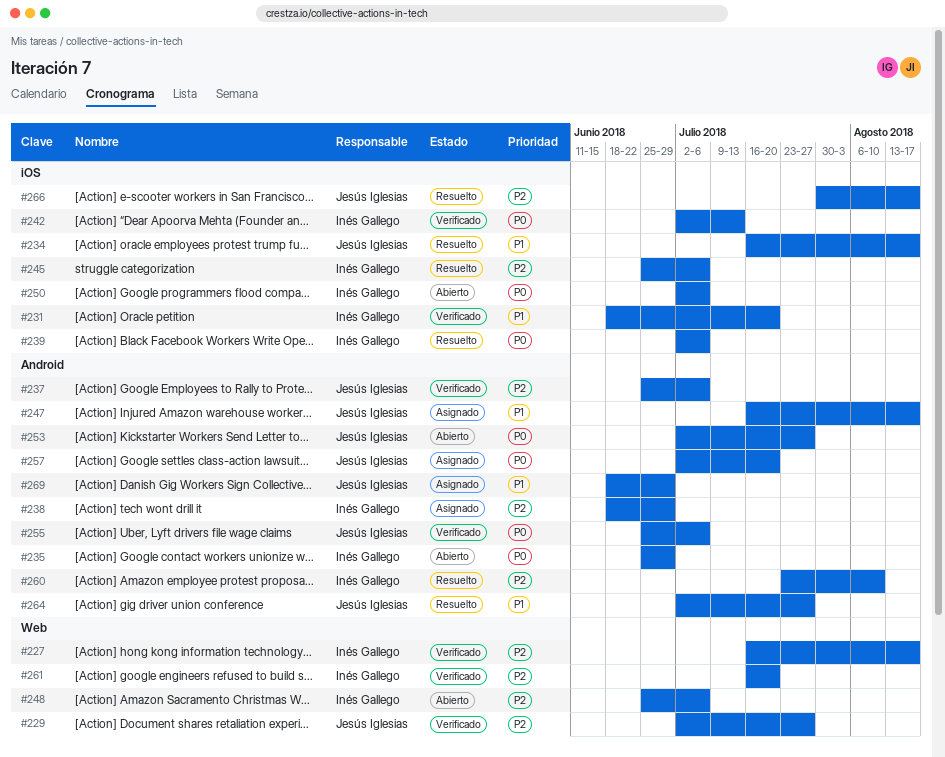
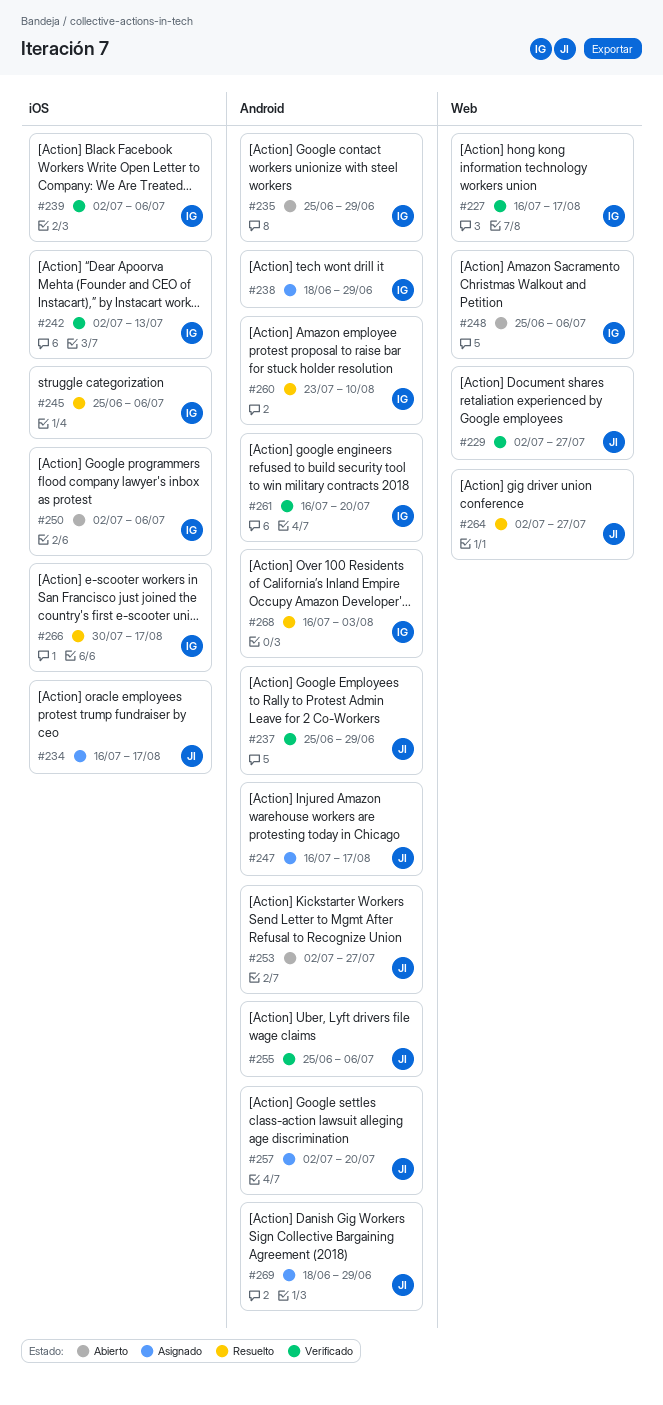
#231: present -> none
#234, status: Resuelto -> Asignado
#237, due: Jul 6 -> Jun 29
#239, status: Resuelto -> Verificado
#261, label: Web -> Android
#264, label: Android -> Web
#266, owner: Jesús Iglesias -> Inés Gallego
#268: none -> present

